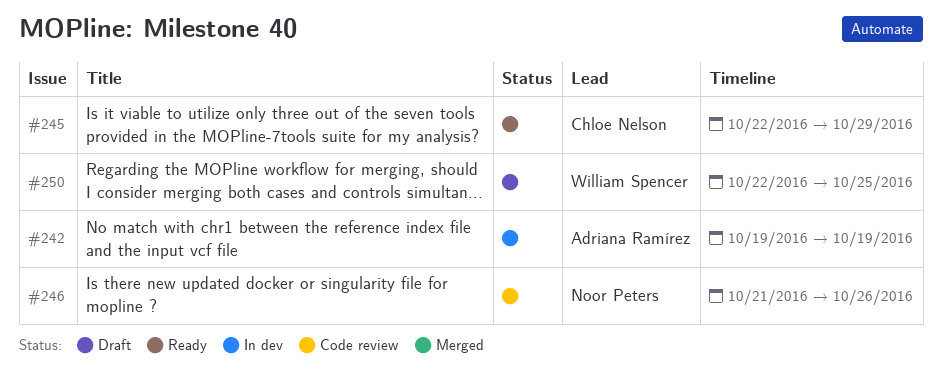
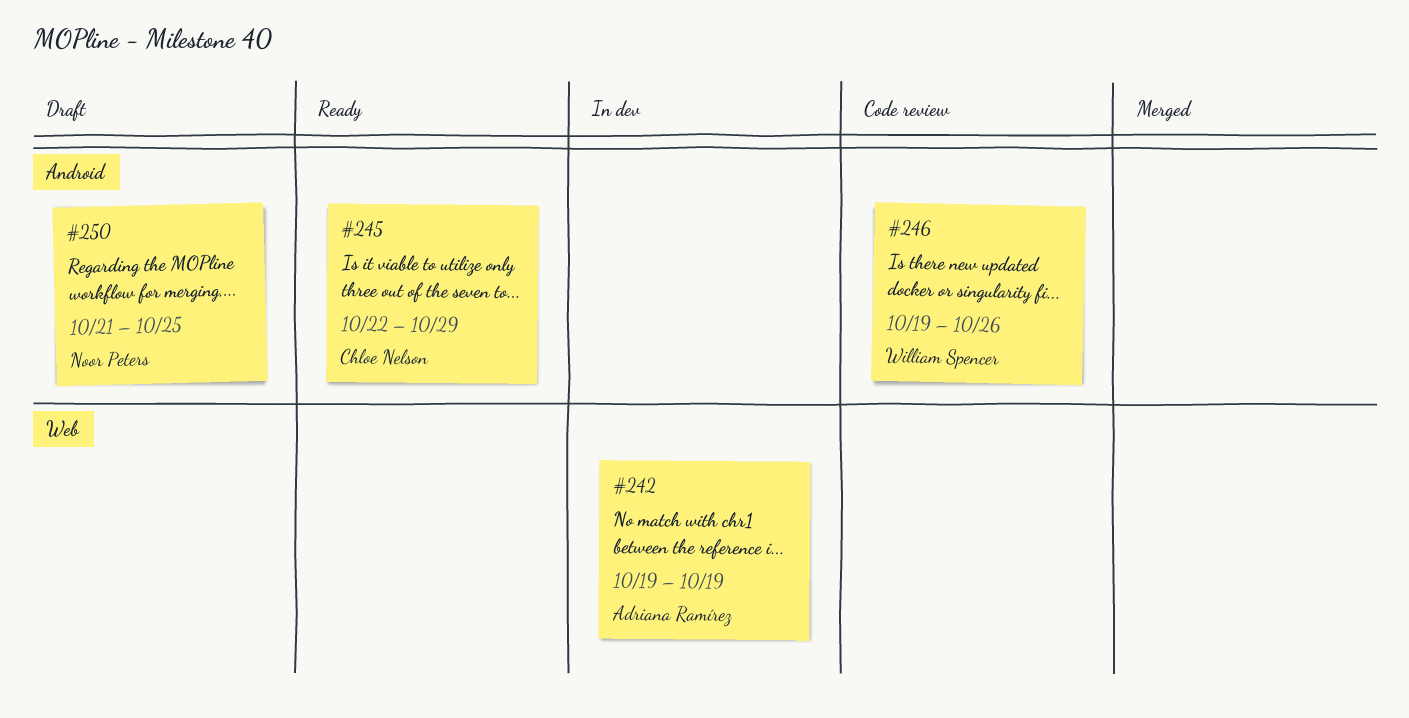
#246, owner: Noor Peters -> William Spencer
#246, start: Oct 21 -> Oct 19
#250, owner: William Spencer -> Noor Peters
#250, start: Oct 22 -> Oct 21

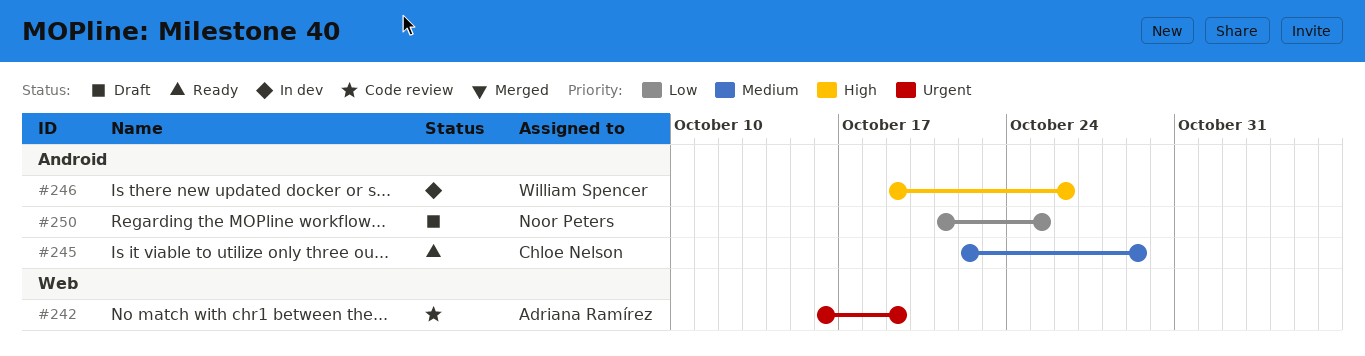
#242, status: In dev -> Code review
#242, start: Oct 19 -> Oct 16
#246, status: Code review -> In dev

